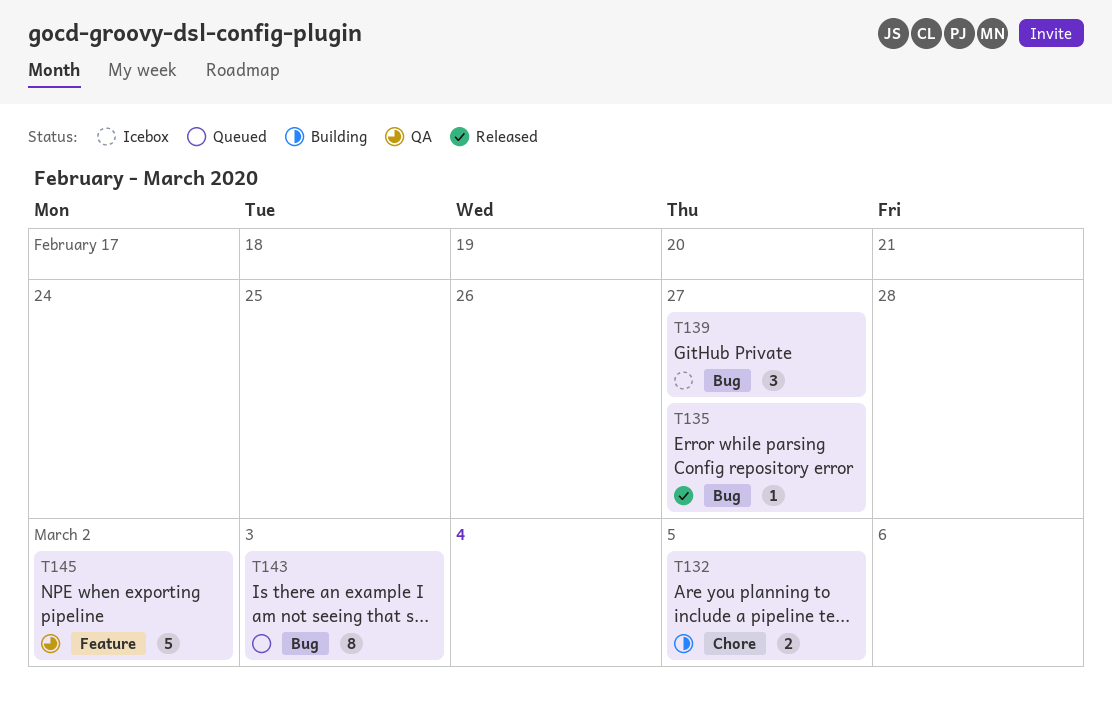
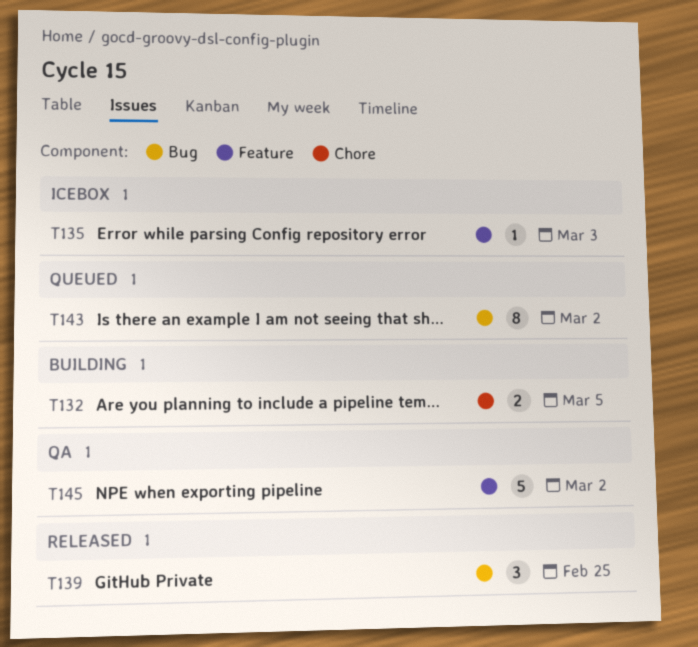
T135, status: Released -> Icebox
T135, label: Bug -> Feature
T135, due: Feb 27 -> Mar 3
T139, status: Icebox -> Released
T139, due: Feb 27 -> Feb 25
T143, due: Mar 3 -> Mar 2

